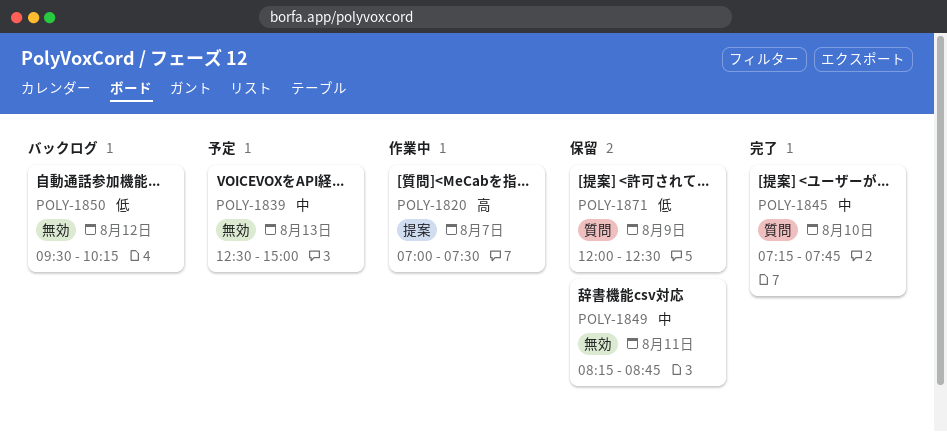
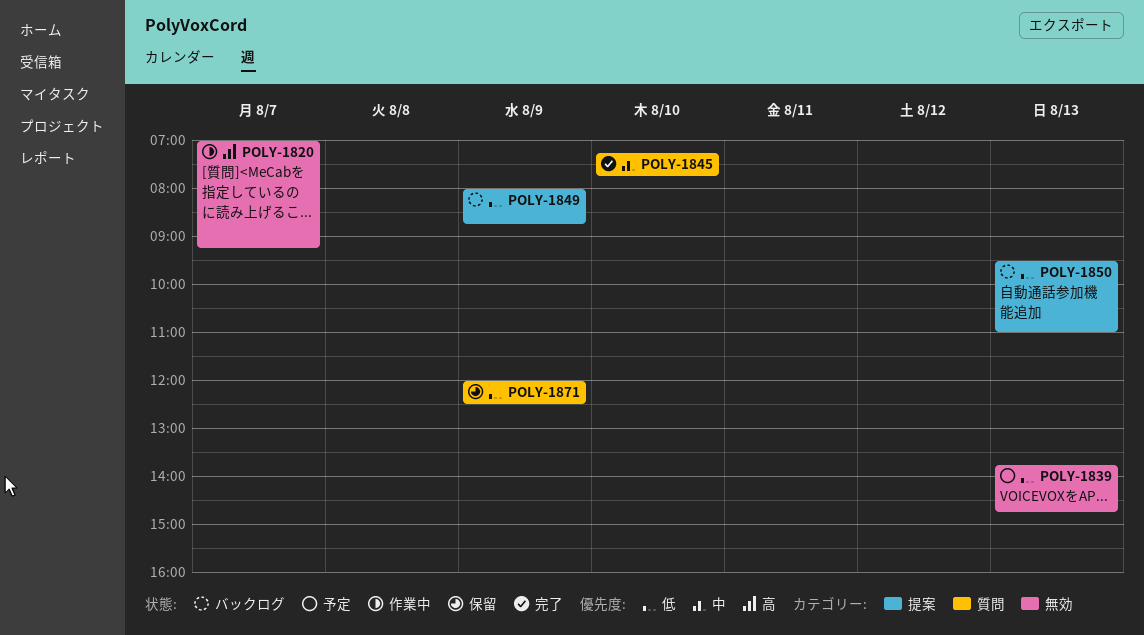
POLY-1820, label: 提案 -> 無効
POLY-1820, ends: 07:30 -> 09:15
POLY-1839, priority: 中 -> 低
POLY-1839, begins: 12:30 -> 13:45
POLY-1839, ends: 15:00 -> 14:45
POLY-1849, status: 保留 -> バックログ
POLY-1849, priority: 中 -> 低
POLY-1849, label: 無効 -> 提案
POLY-1849, day: Aug 11 -> Aug 9
POLY-1849, begins: 08:15 -> 08:00
POLY-1850, label: 無効 -> 提案
POLY-1850, day: Aug 12 -> Aug 13
POLY-1850, ends: 10:15 -> 11:00

